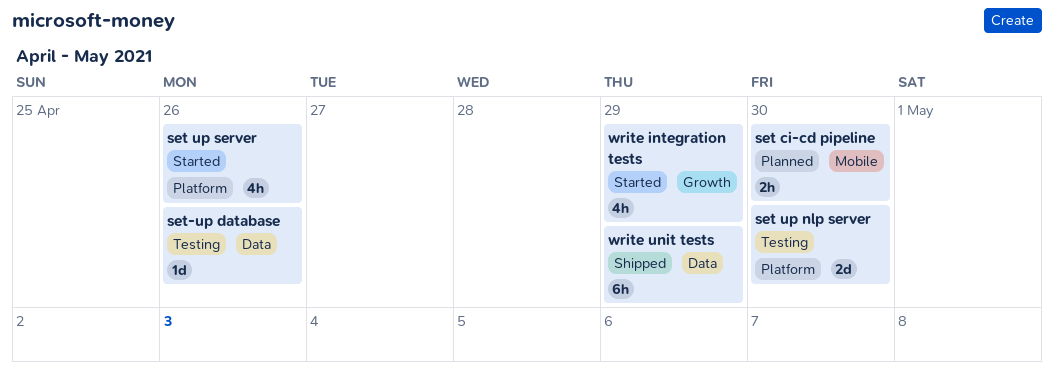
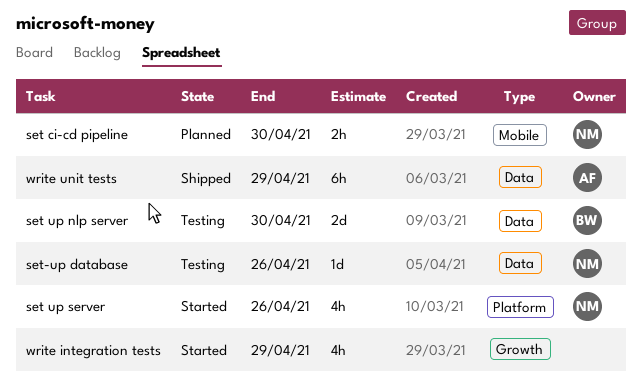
set up nlp server, label: Platform -> Data

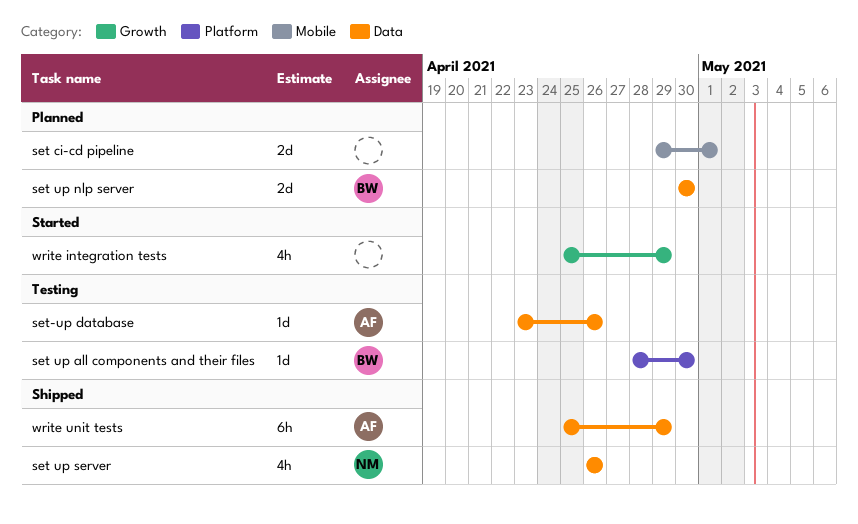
set ci-cd pipeline, owner: NM -> none
set ci-cd pipeline, estimate: 2h -> 2d
set ci-cd pipeline, due: Apr 30 -> May 1
set up all components and their files: none -> present
set up nlp server, status: Testing -> Planned
set up server, status: Started -> Shipped
set up server, label: Platform -> Data
set-up database, owner: NM -> AF

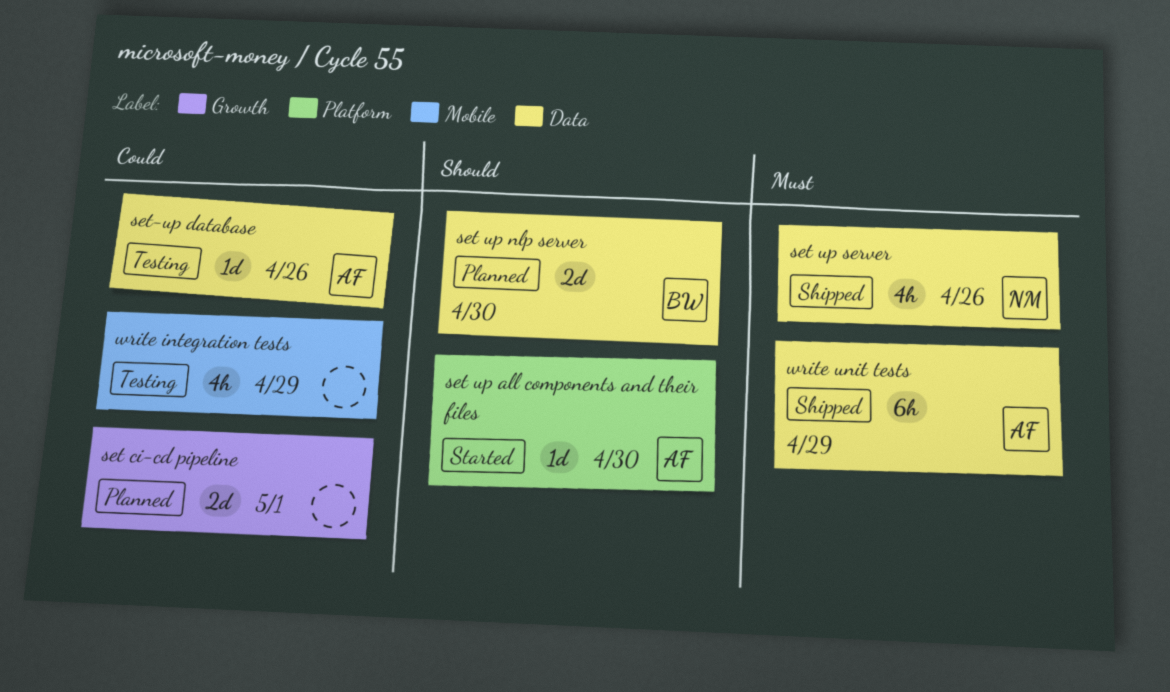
set ci-cd pipeline, label: Mobile -> Growth
set up all components and their files, status: Testing -> Started
set up all components and their files, owner: BW -> AF
write integration tests, status: Started -> Testing
write integration tests, label: Growth -> Mobile

